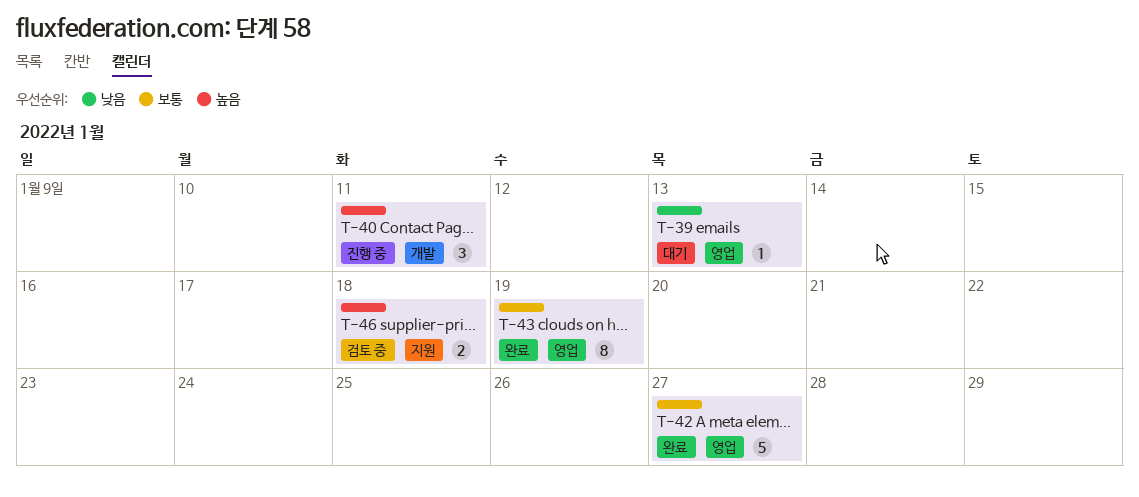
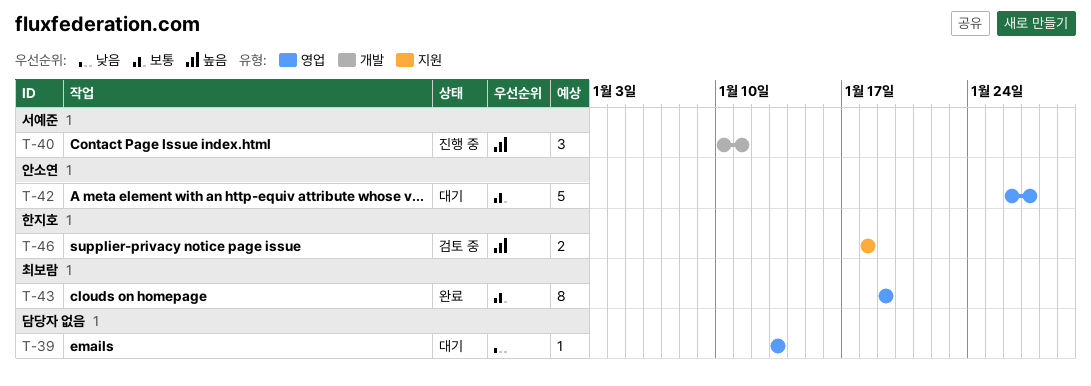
T-42, status: 완료 -> 대기

